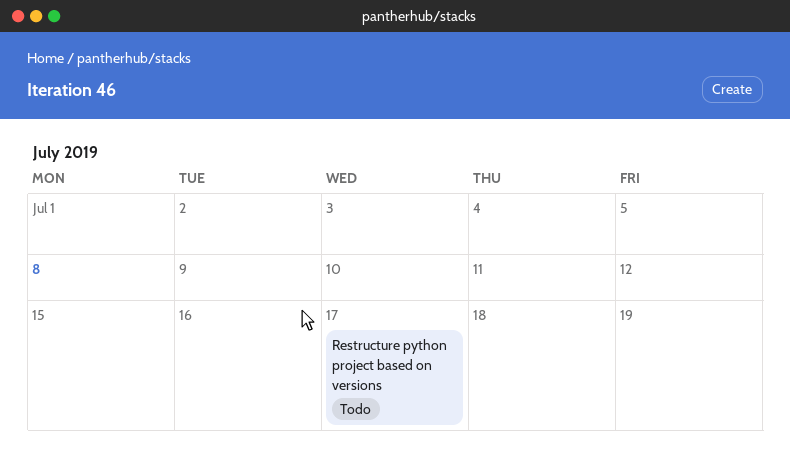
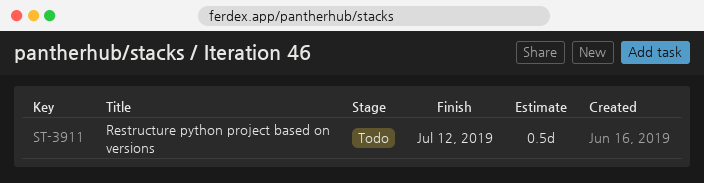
Restructure python project based on versions, due: Jul 17 -> Jul 12

